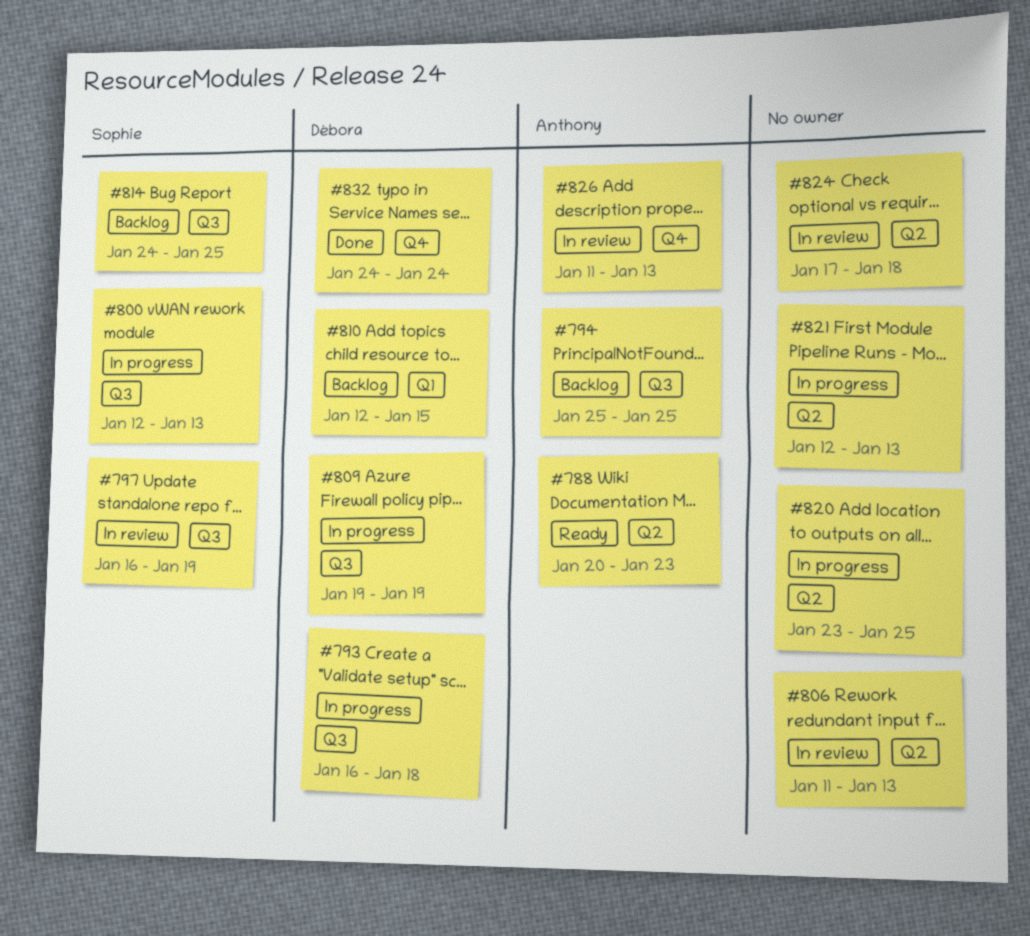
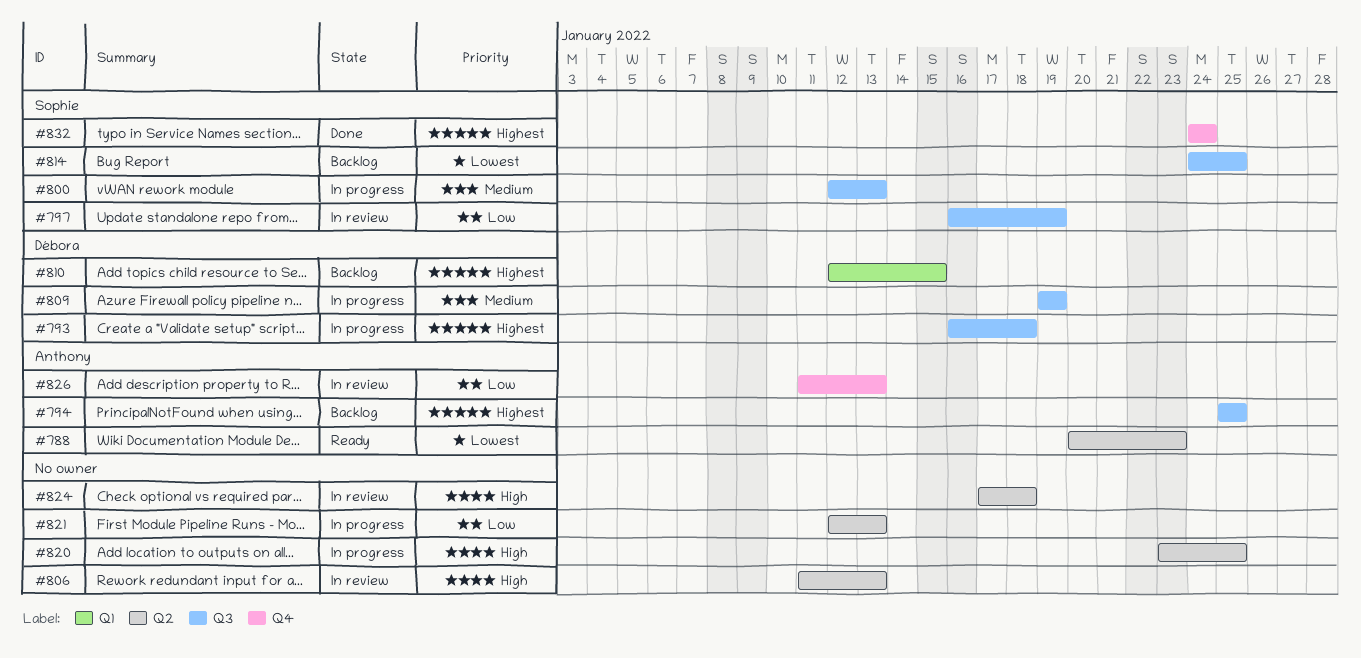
#832, owner: Débora -> Sophie

